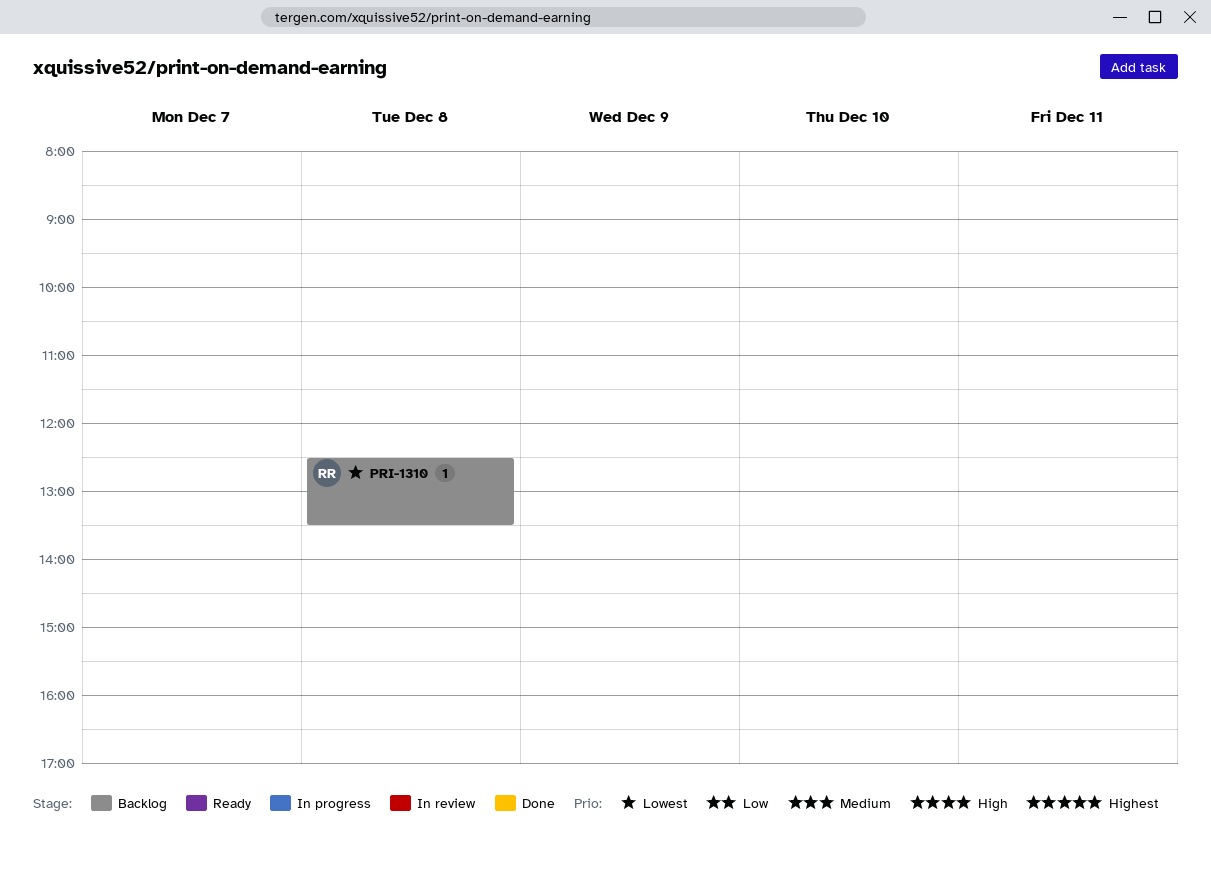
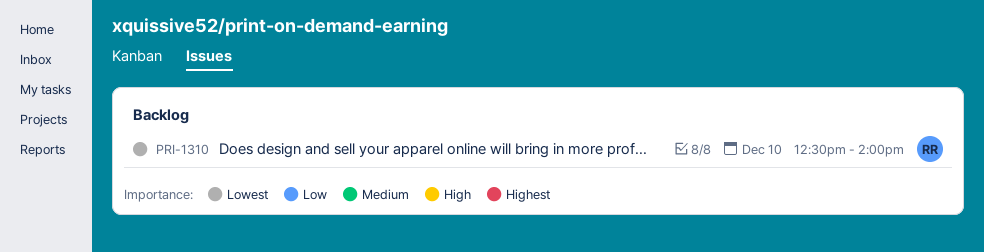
PRI-1310, day: Dec 8 -> Dec 10
PRI-1310, ends: 13:30 -> 14:00

